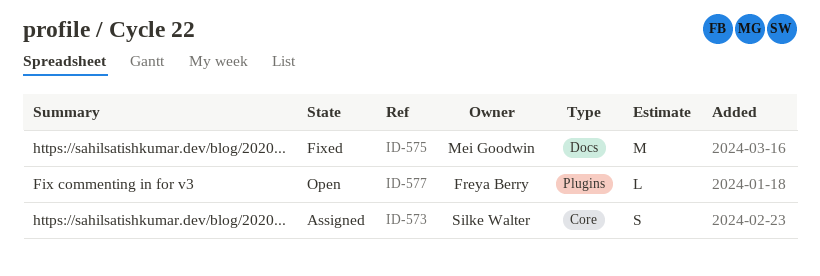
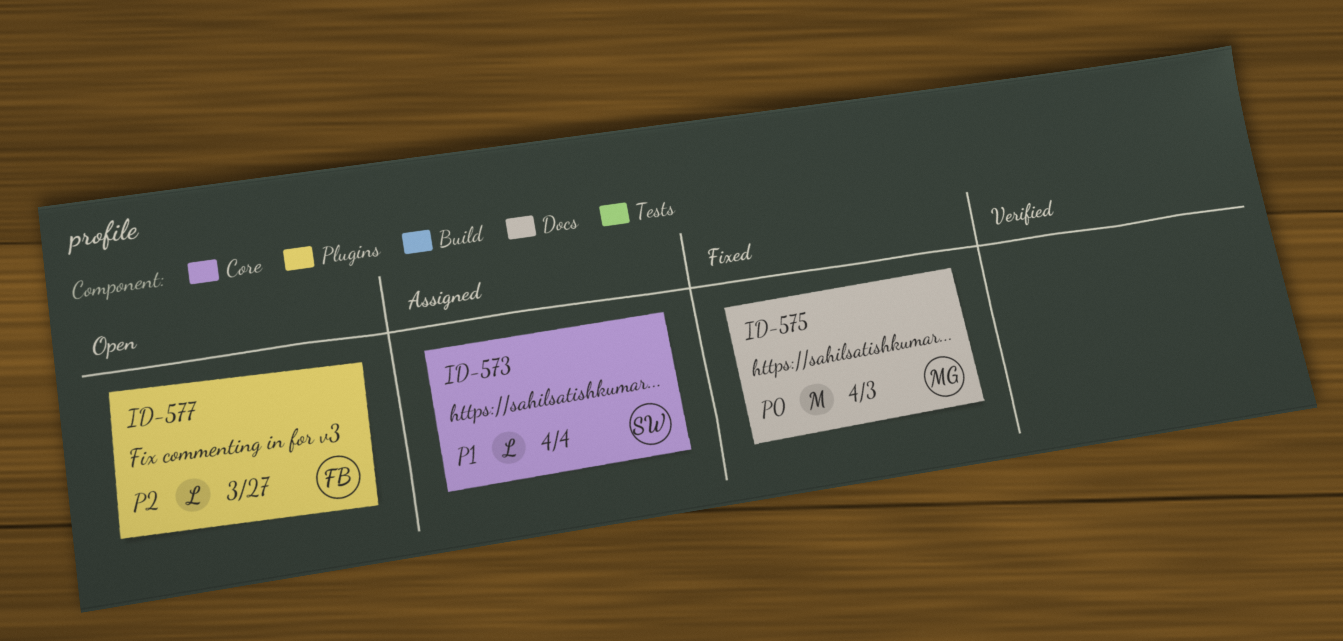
ID-573, estimate: S -> L

